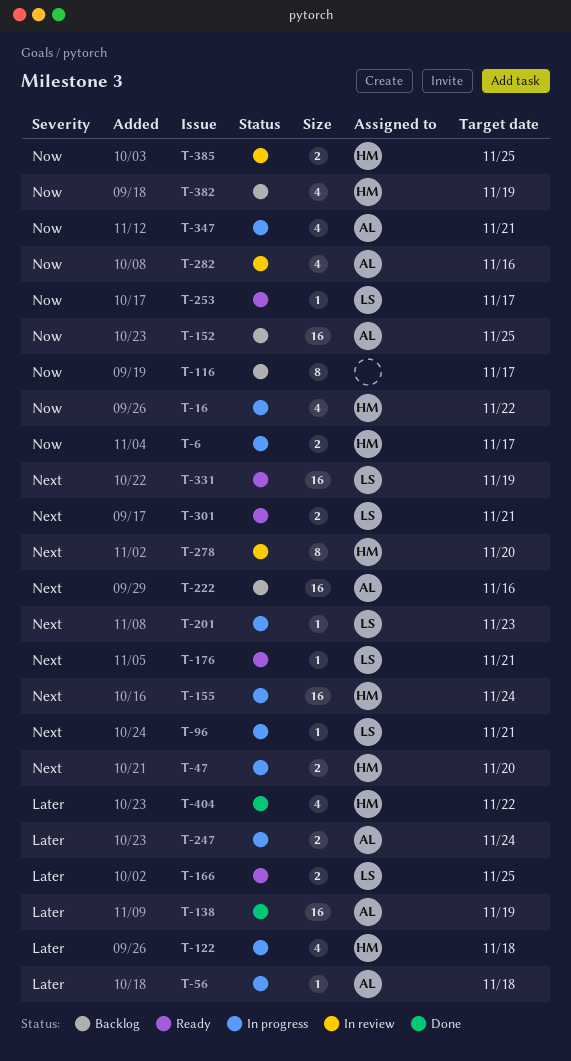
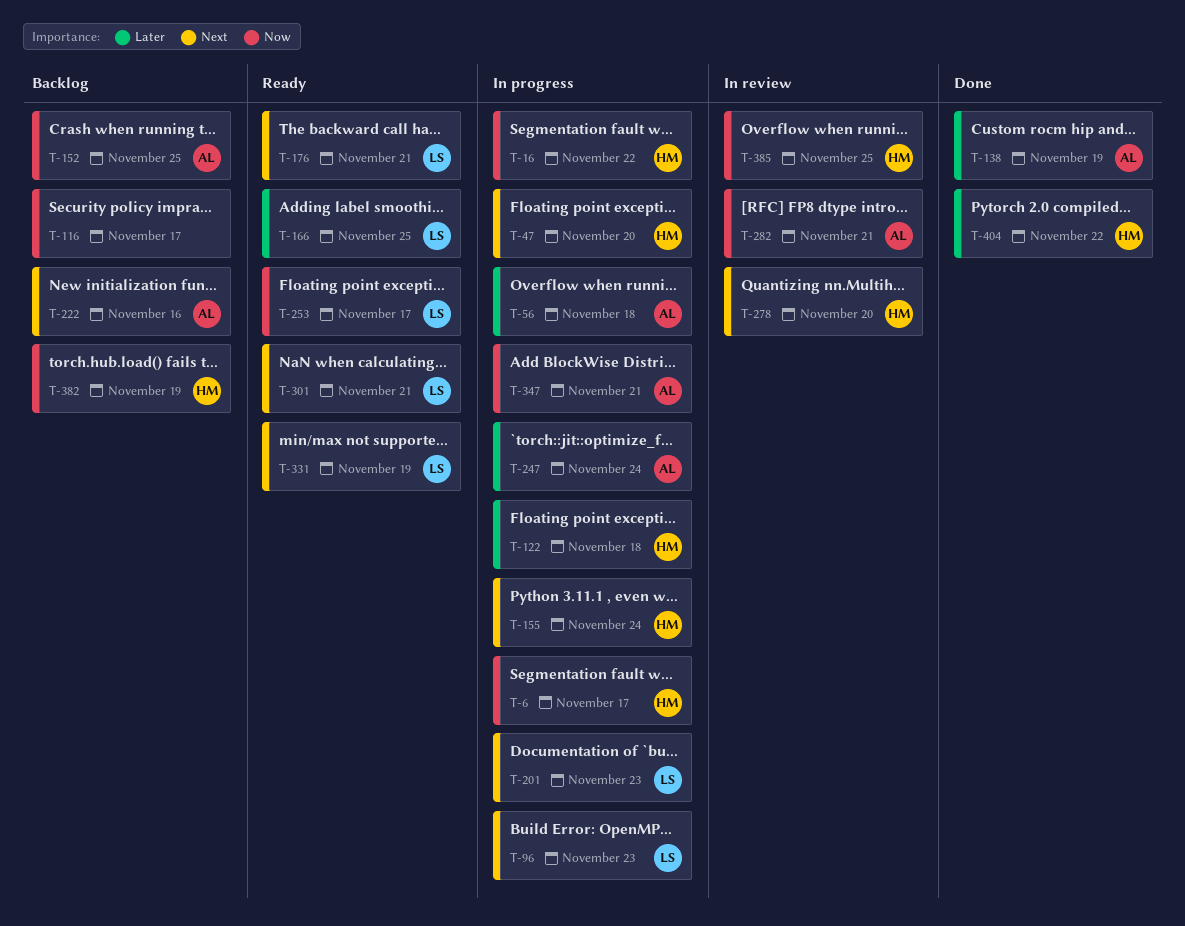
T-96, due: Nov 21 -> Nov 23
T-282, due: Nov 16 -> Nov 21

